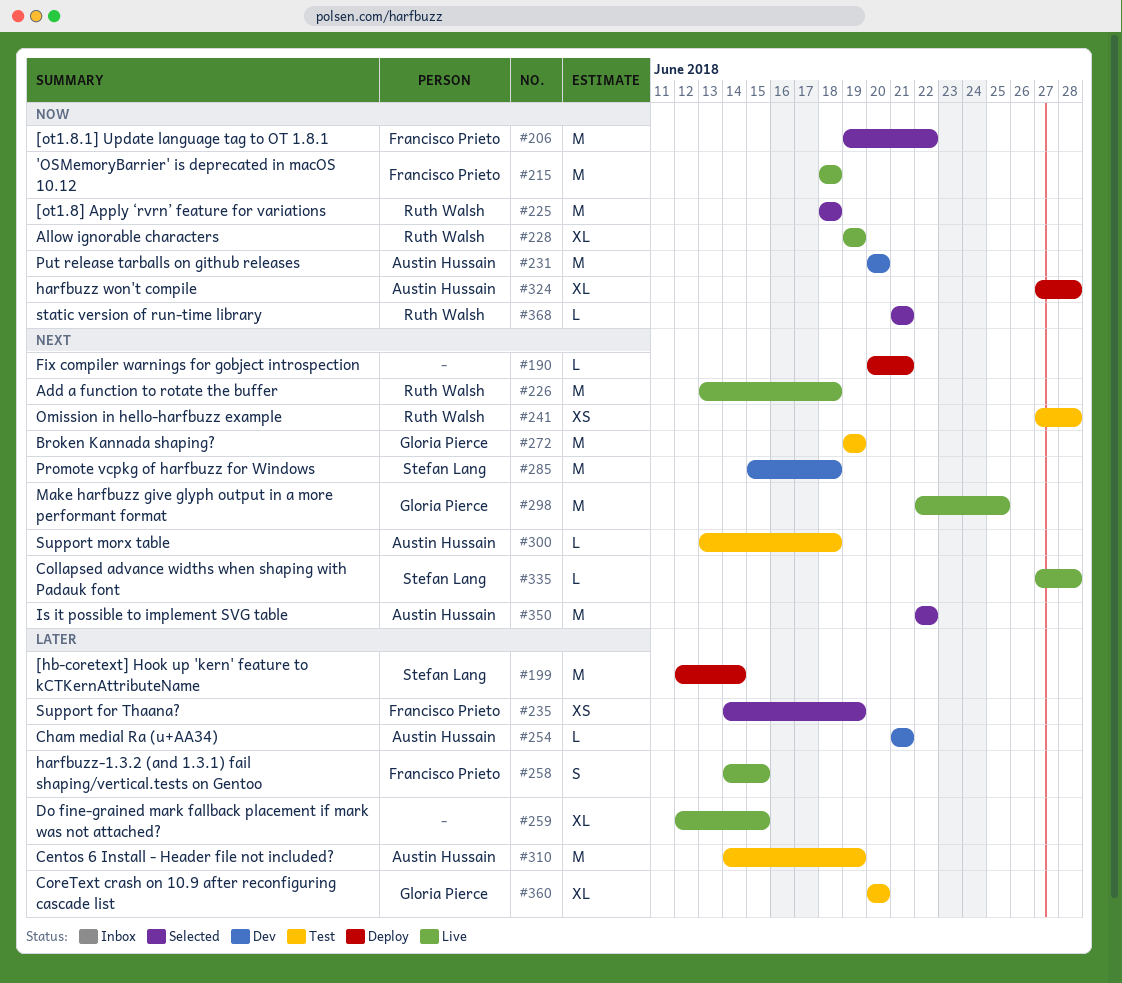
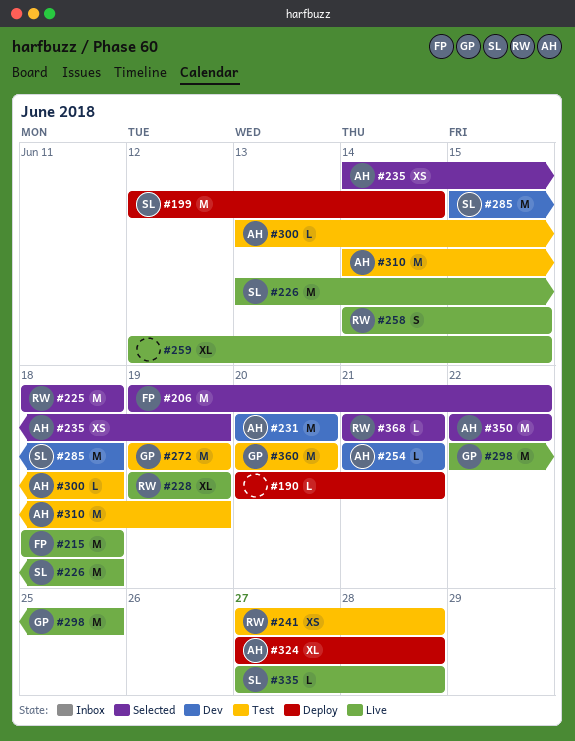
#226, owner: Ruth Walsh -> Stefan Lang
#235, owner: Francisco Prieto -> Austin Hussain
#258, owner: Francisco Prieto -> Ruth Walsh
#360, estimate: XL -> M

